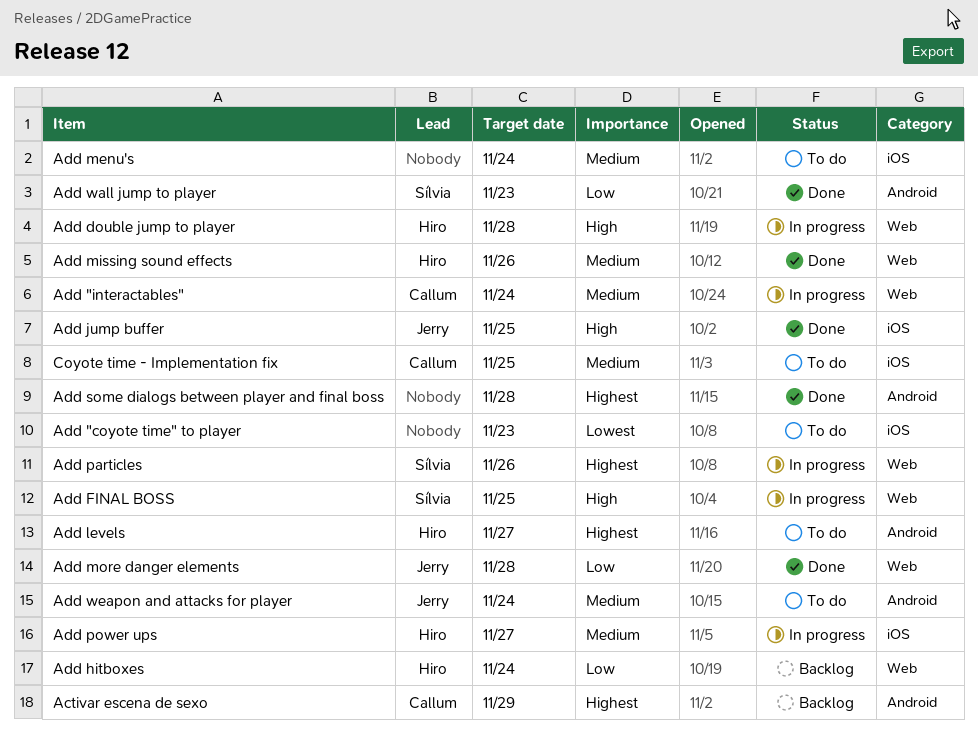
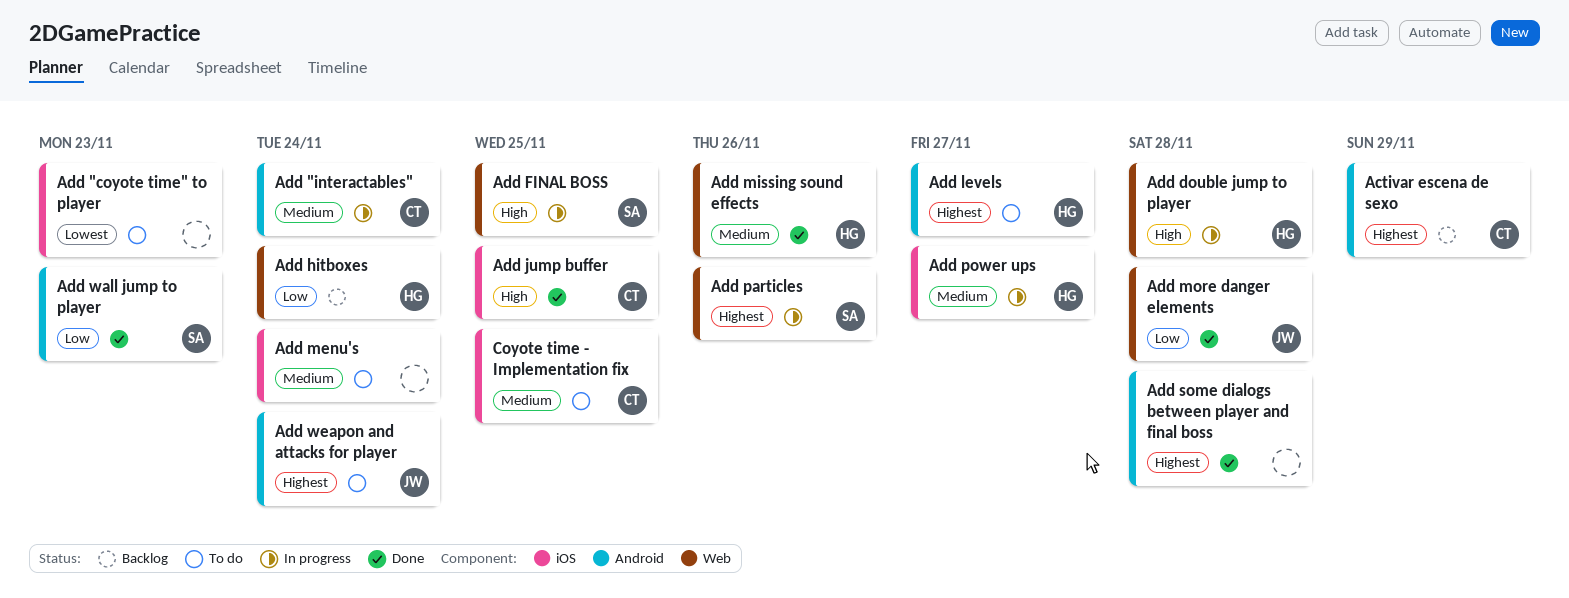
Add "interactables", label: Web -> Android
Add jump buffer, owner: Jerry -> Callum
Add weapon and attacks for player, priority: Medium -> Highest

